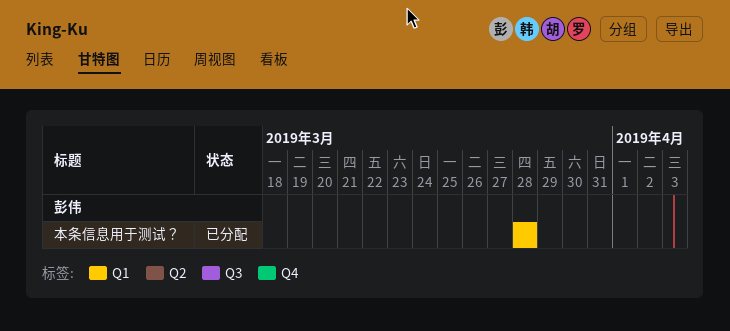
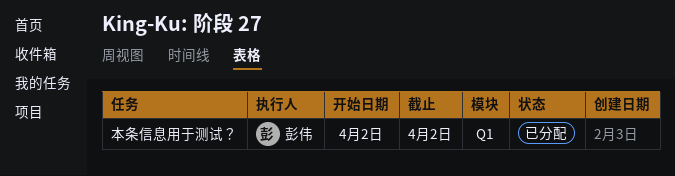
本条信息用于测试？, start: Mar 28 -> Apr 2
本条信息用于测试？, due: Mar 28 -> Apr 2

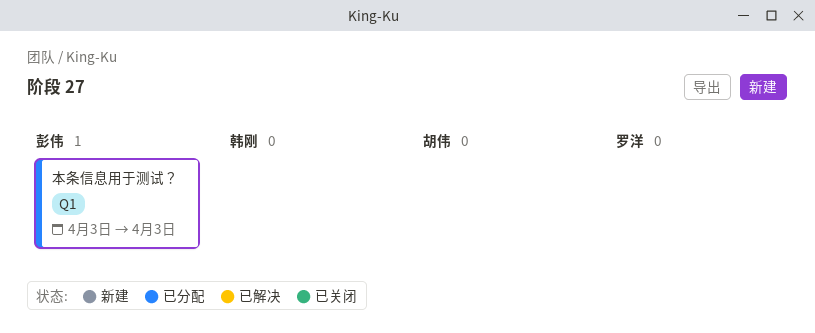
本条信息用于测试？, start: Apr 2 -> Apr 3
本条信息用于测试？, due: Apr 2 -> Apr 3

